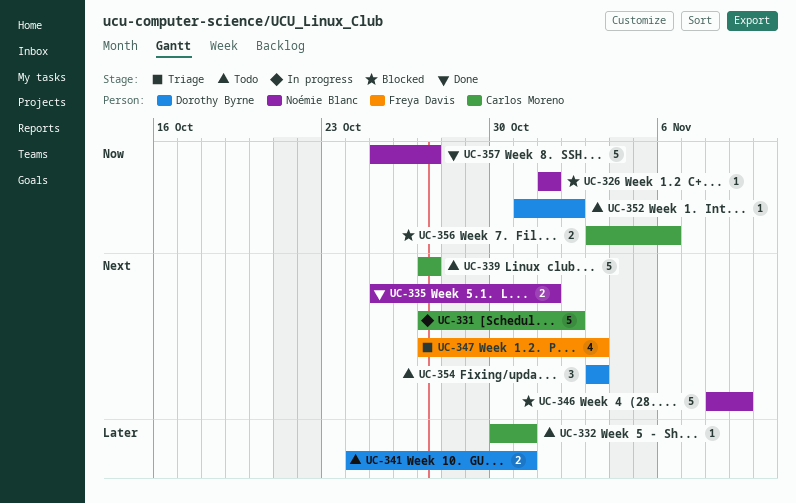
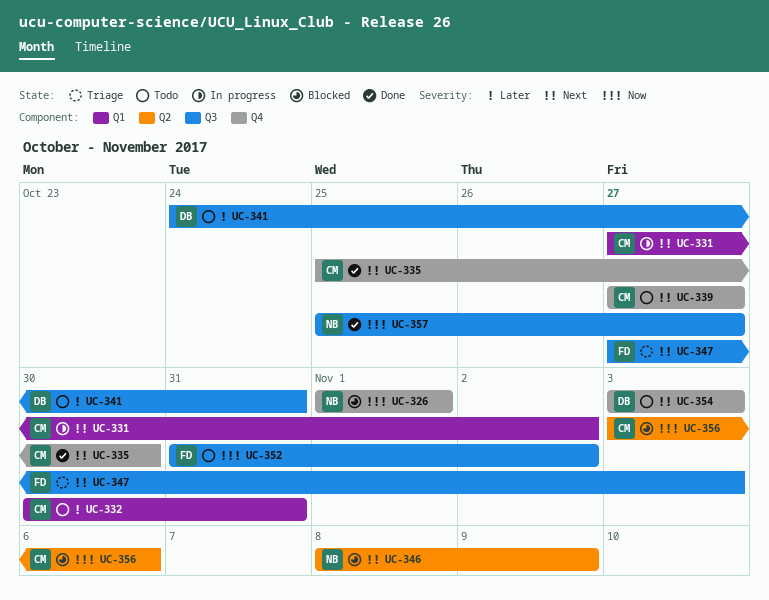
UC-335, owner: Noémie Blanc -> Carlos Moreno
UC-335, due: Nov 1 -> Oct 30
UC-352, owner: Dorothy Byrne -> Freya Davis

